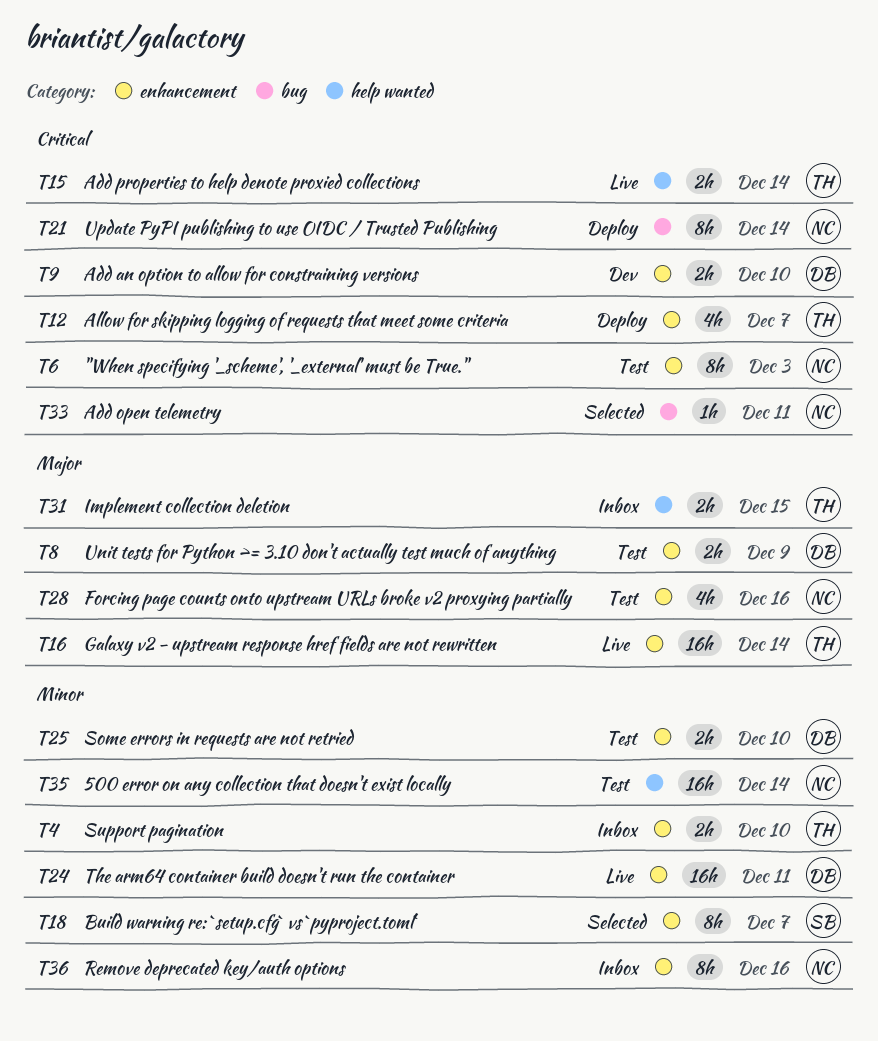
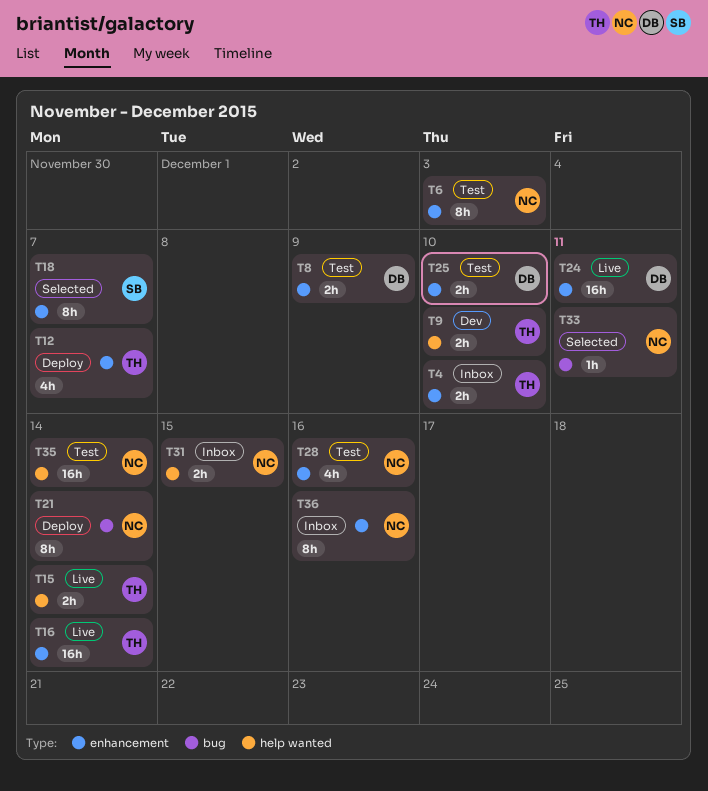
T9, owner: DB -> TH
T9, label: enhancement -> help wanted
T31, owner: TH -> NC

